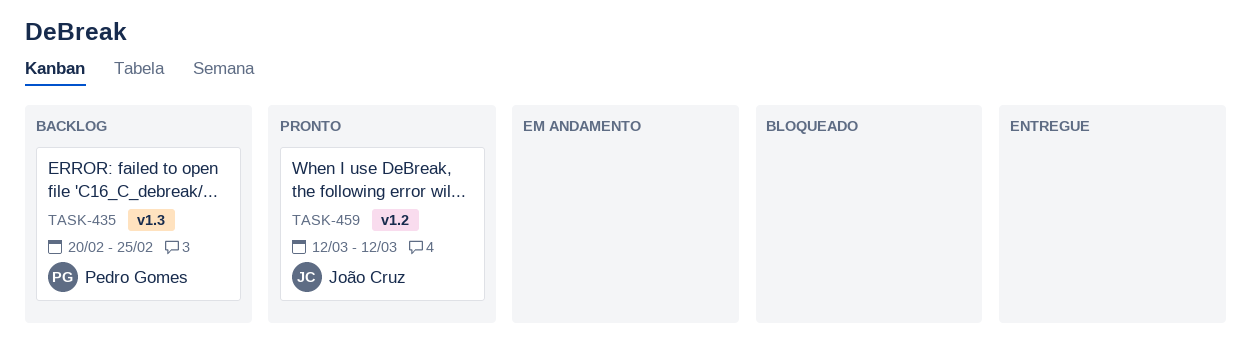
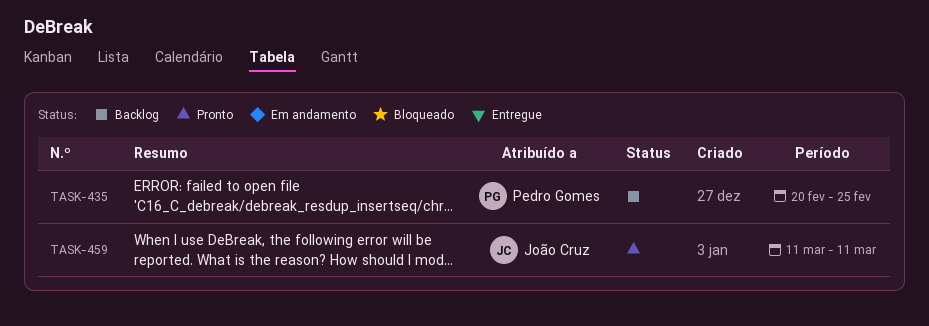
TASK-459, start: Mar 12 -> Mar 11
TASK-459, due: Mar 12 -> Mar 11

